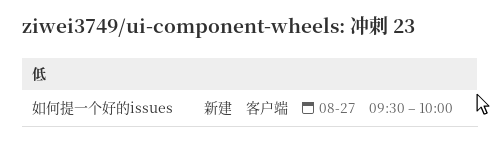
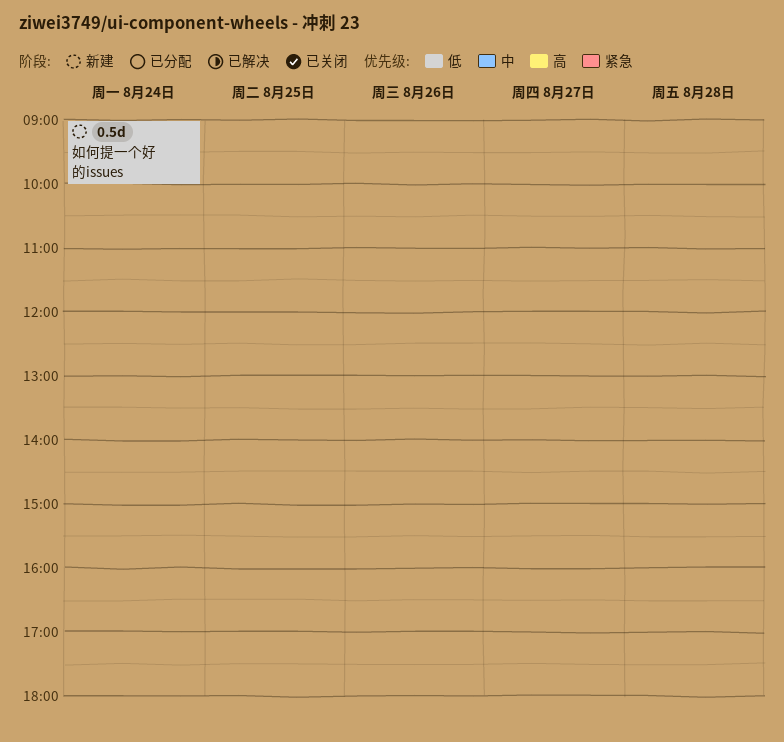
如何提一个好的issues, day: Aug 27 -> Aug 24
如何提一个好的issues, begins: 09:30 -> 09:00

